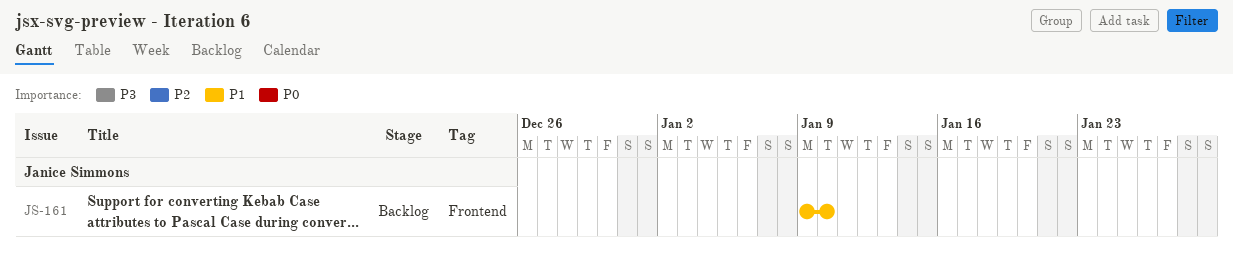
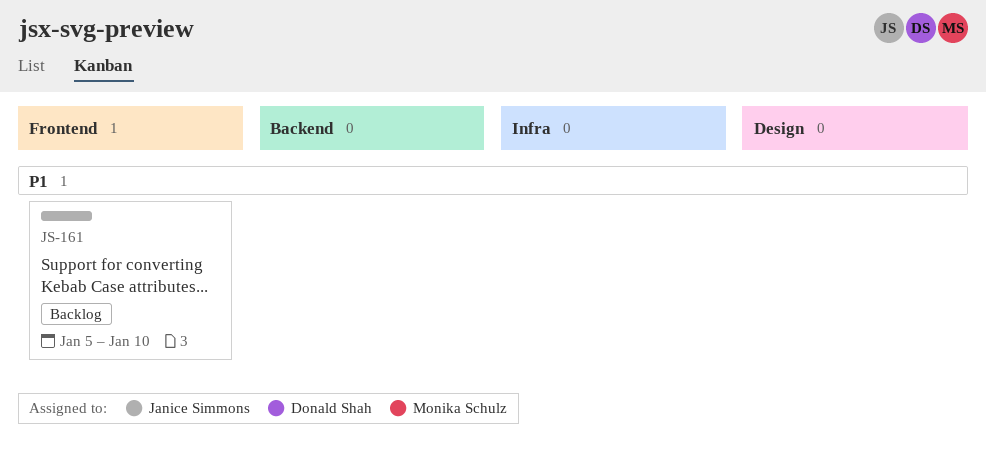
JS-161, start: Jan 9 -> Jan 5

